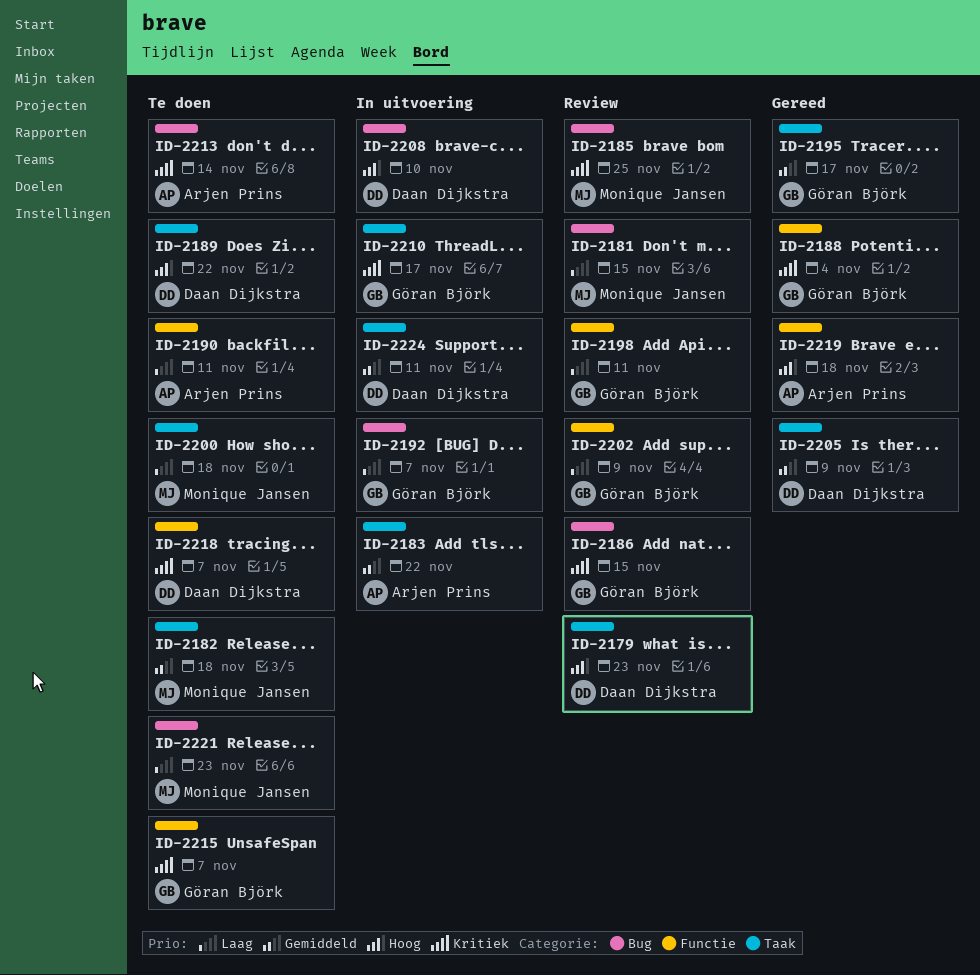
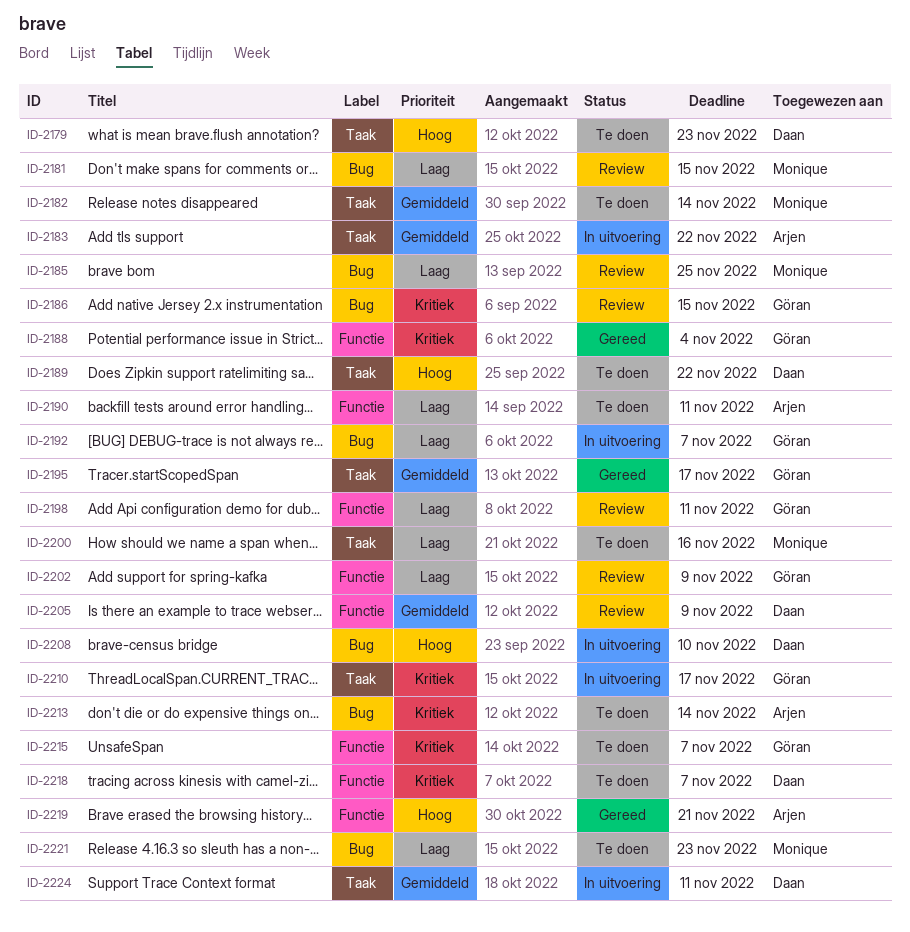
ID-2179, status: Review -> Te doen
ID-2182, due: Nov 18 -> Nov 14
ID-2185, priority: Kritiek -> Laag
ID-2200, due: Nov 18 -> Nov 16
ID-2205, status: Gereed -> Review
ID-2205, label: Taak -> Functie
ID-2219, due: Nov 18 -> Nov 21

